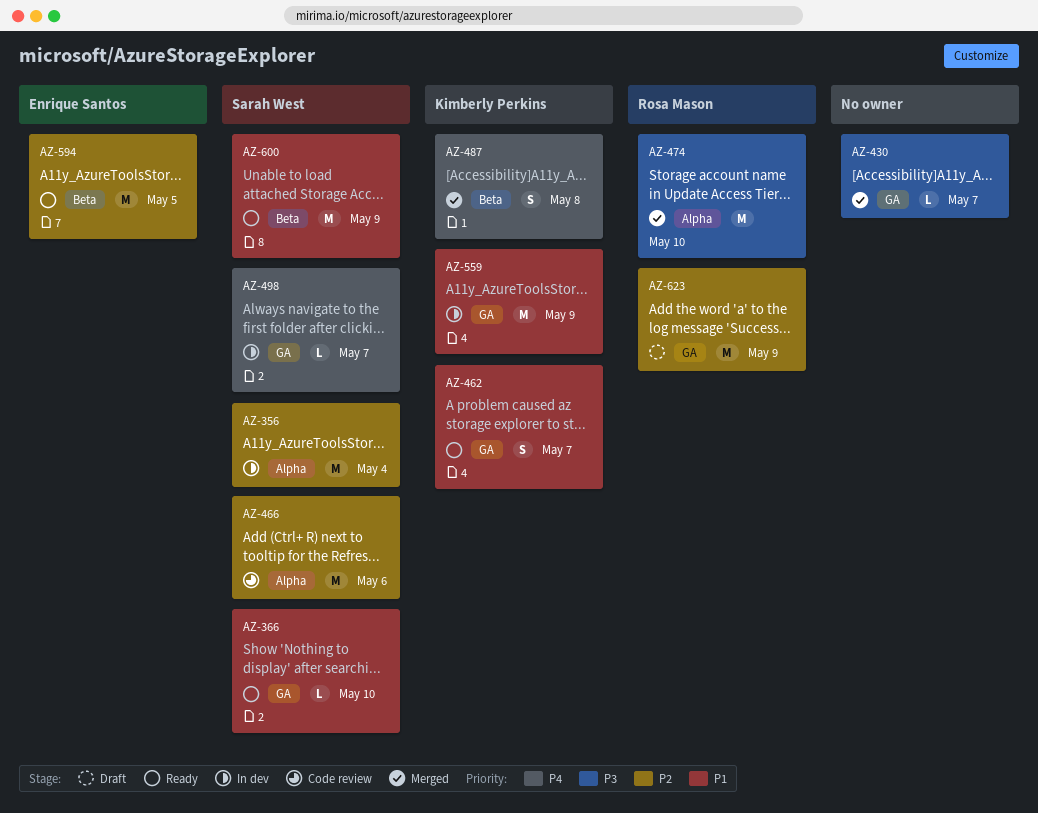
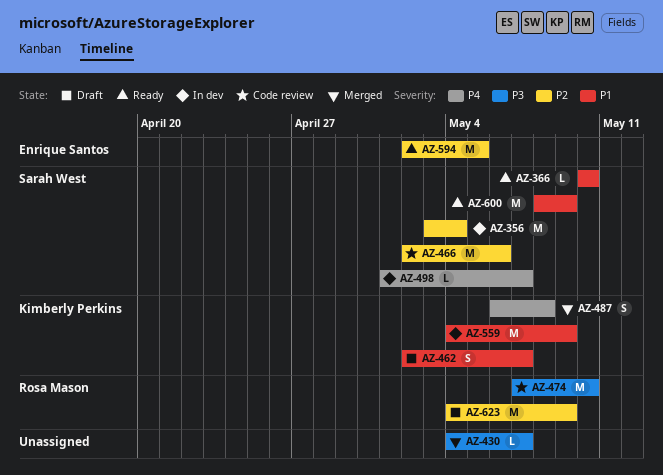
AZ-462, status: Ready -> Draft
AZ-474, status: Merged -> Code review

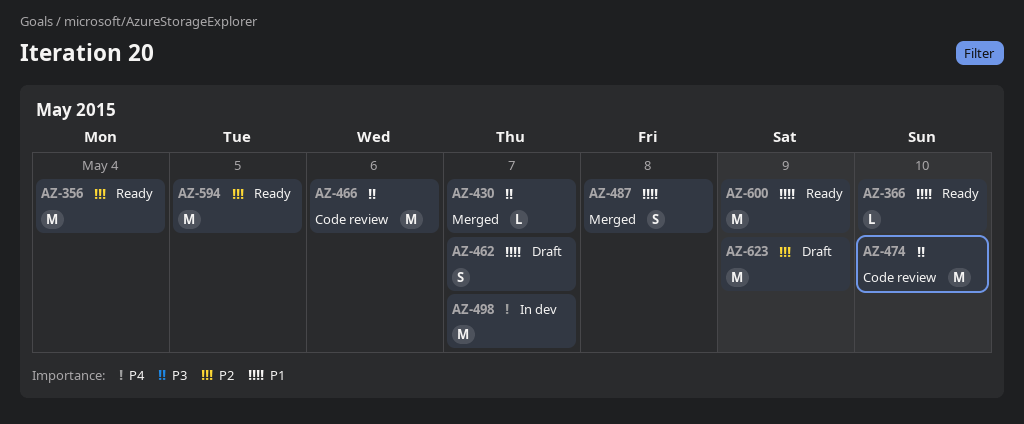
AZ-356, status: In dev -> Ready
AZ-466, priority: P2 -> P3
AZ-487, priority: P4 -> P1
AZ-498, estimate: L -> M
AZ-559: present -> none

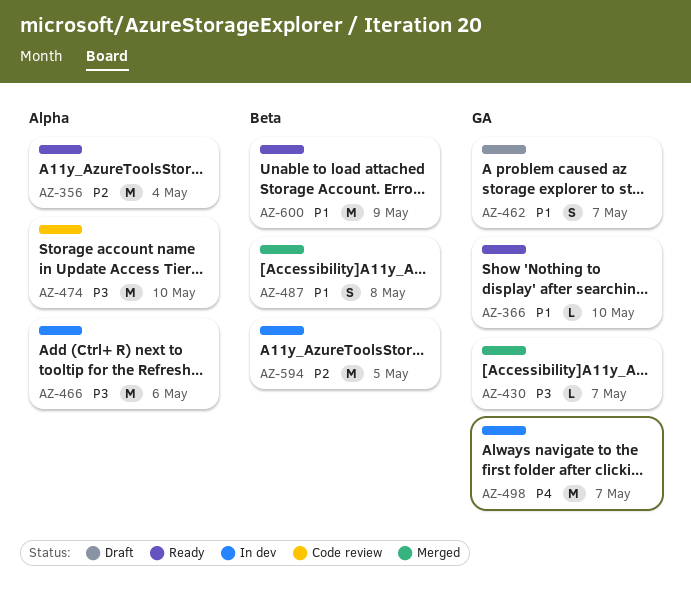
AZ-466, status: Code review -> In dev
AZ-594, status: Ready -> In dev
AZ-623: present -> none

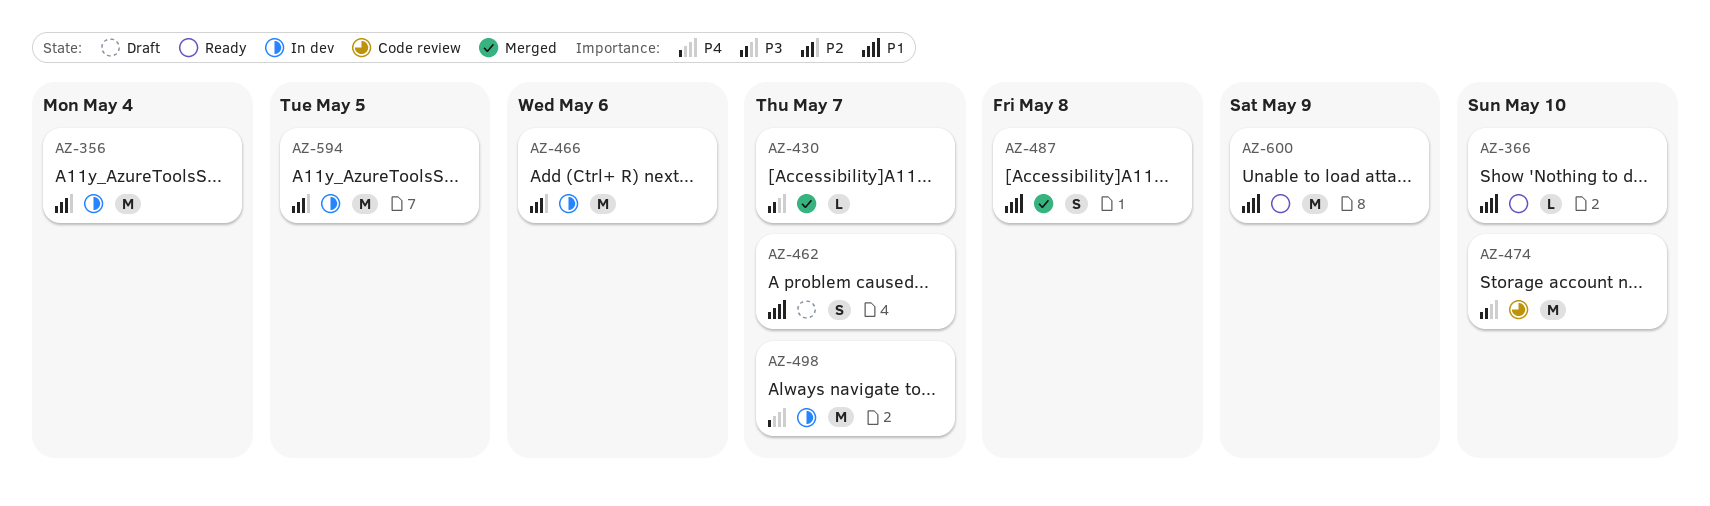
AZ-356, status: Ready -> In dev
AZ-466, priority: P3 -> P2

